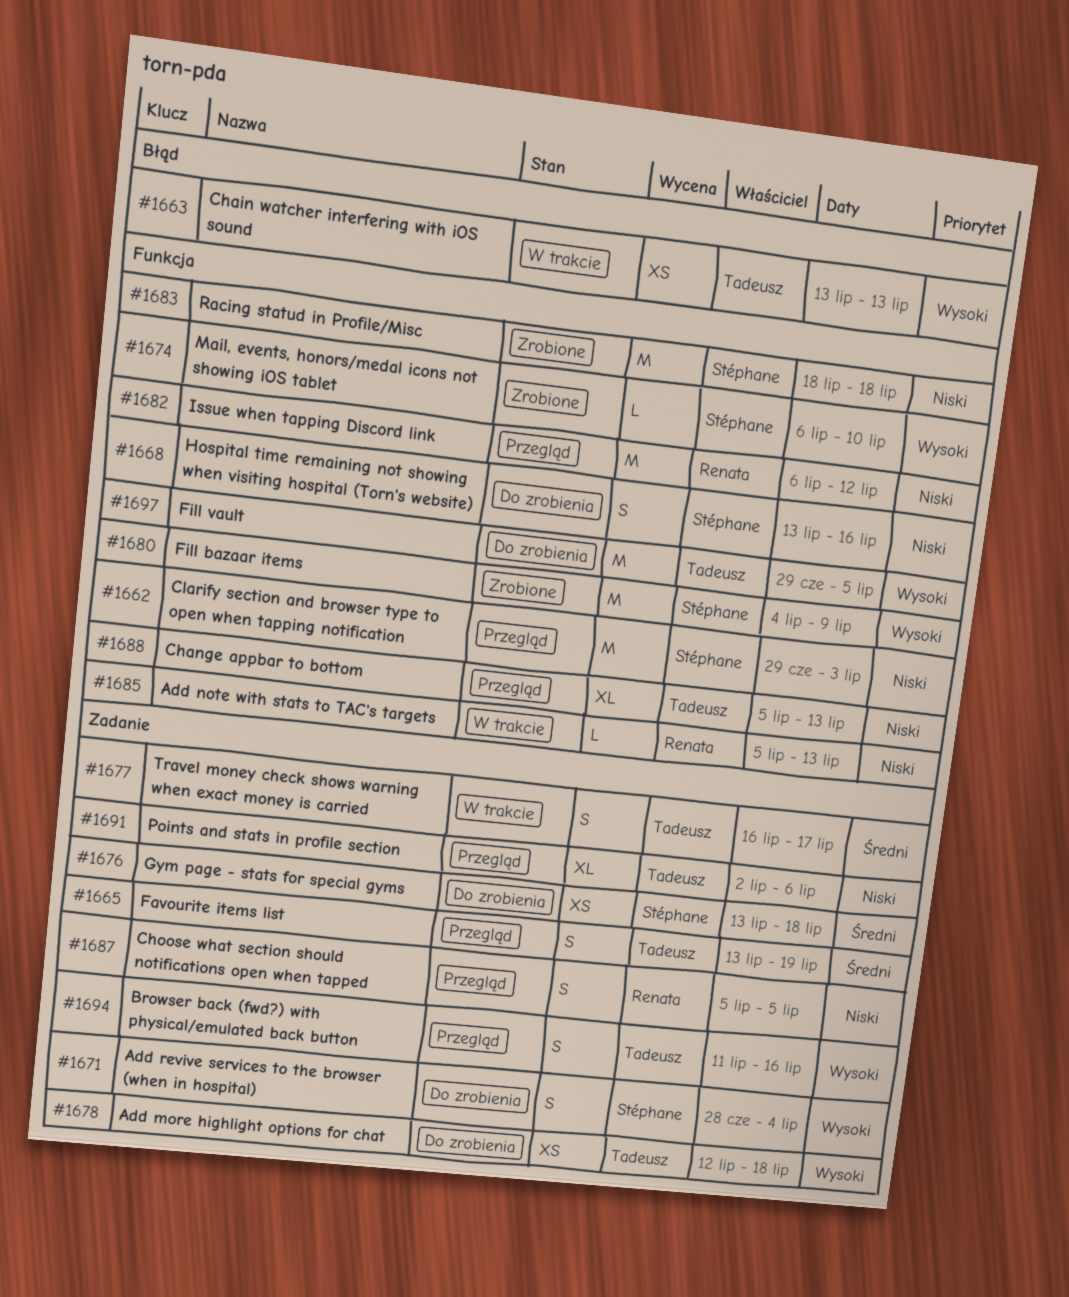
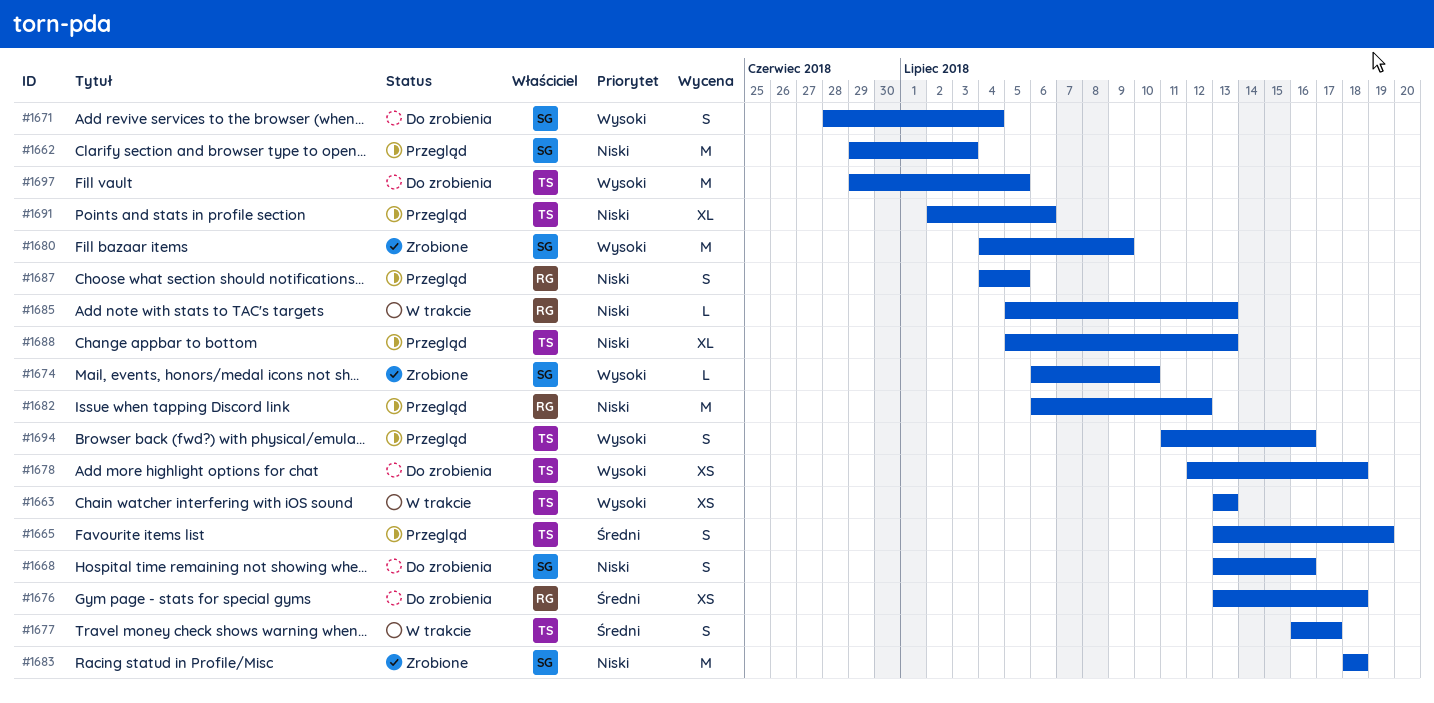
#1676, owner: Stéphane -> Renata
#1687, start: Jul 5 -> Jul 4

